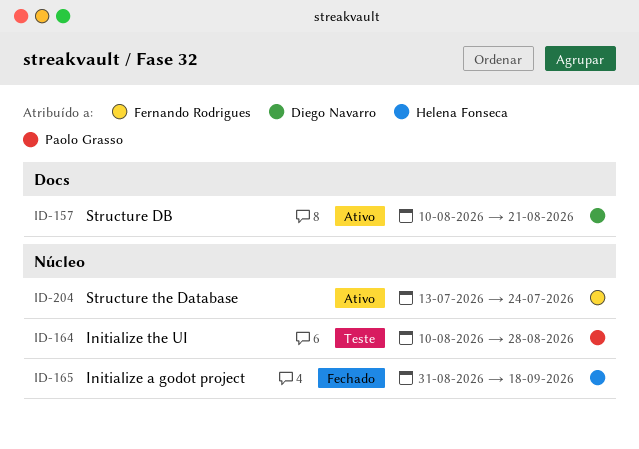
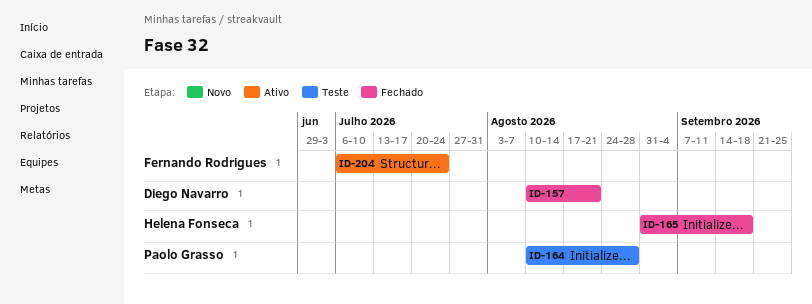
ID-157, status: Ativo -> Fechado
ID-204, start: Jul 13 -> Jul 6

